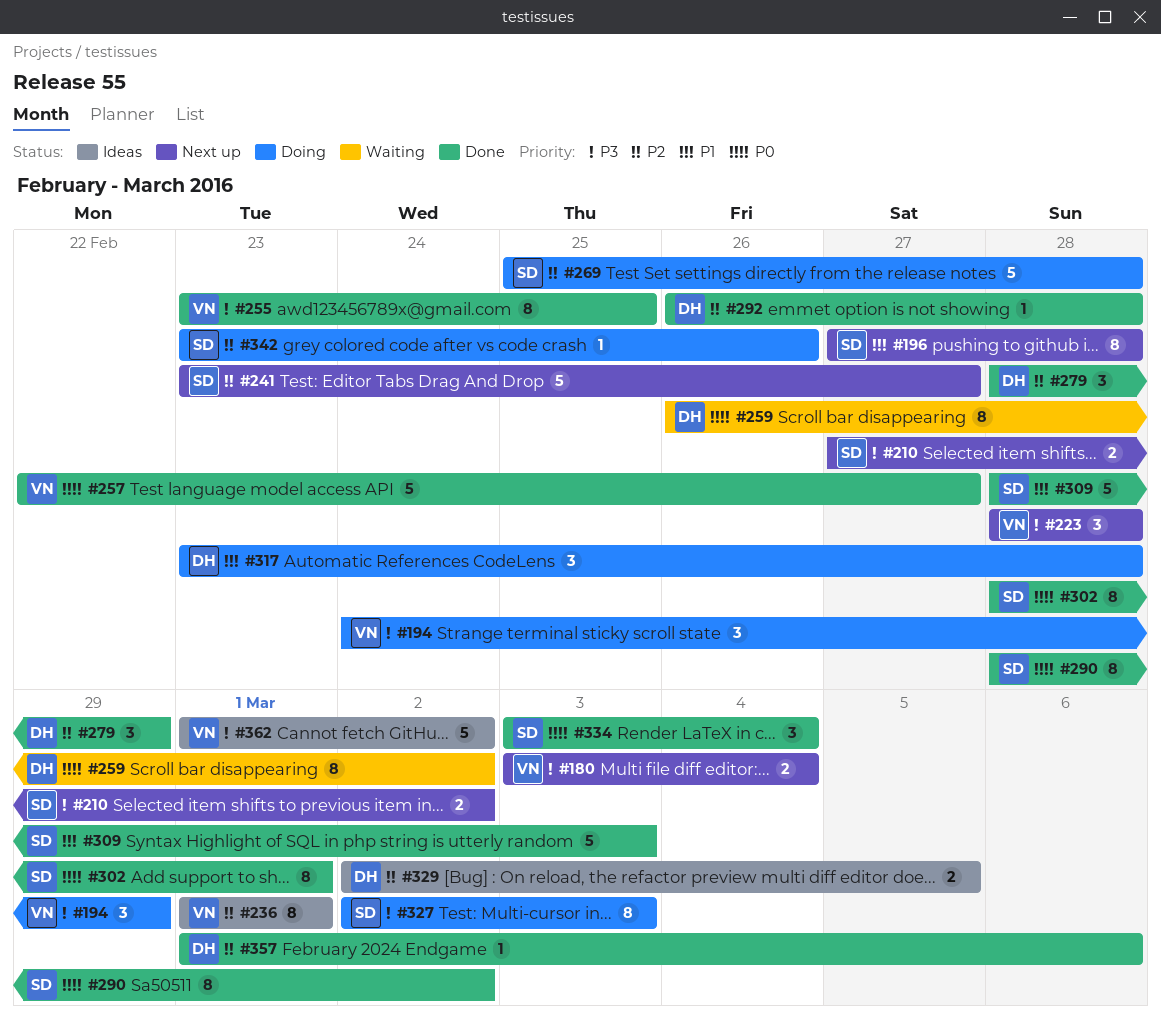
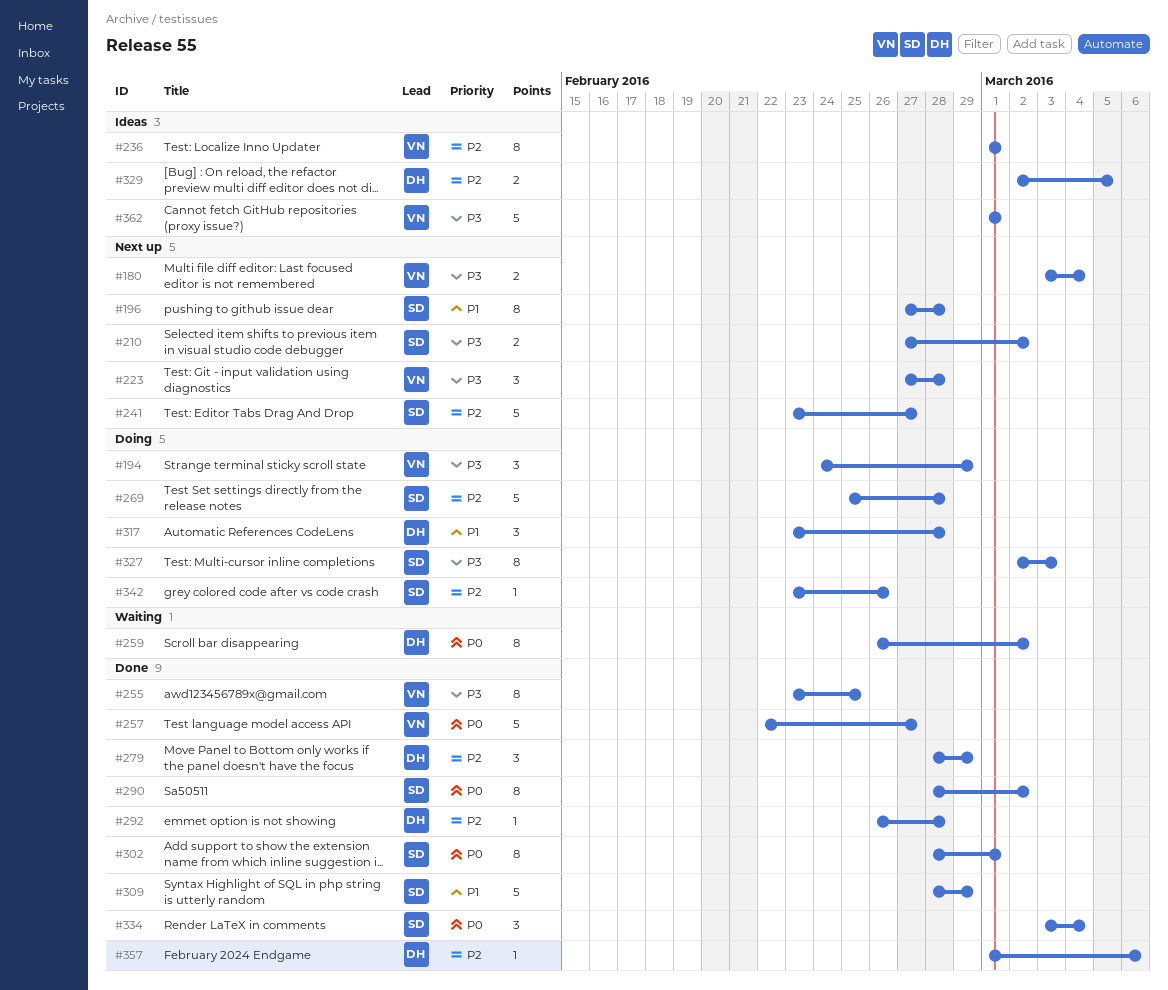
#223, start: Feb 28 -> Feb 27
#309, due: Mar 3 -> Feb 29
#362, due: Mar 2 -> Mar 1

